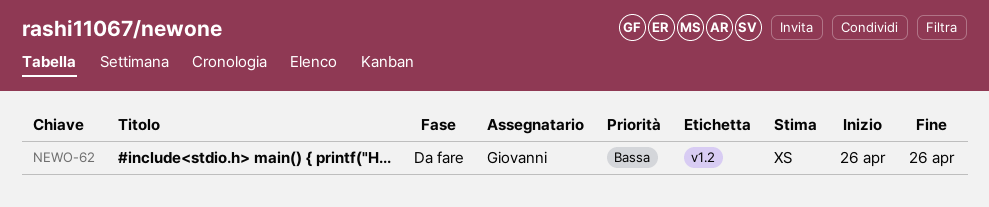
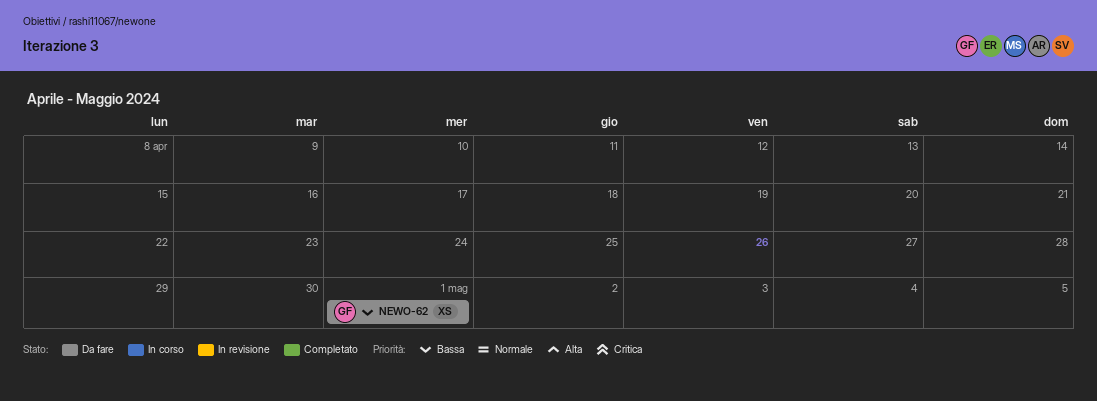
NEWO-62, start: Apr 26 -> May 1
NEWO-62, due: Apr 26 -> May 1

